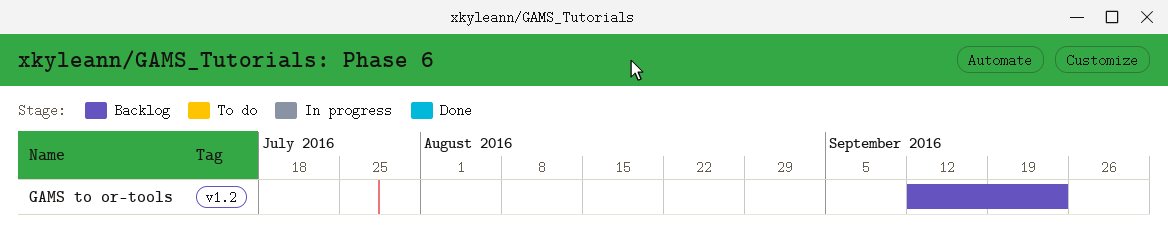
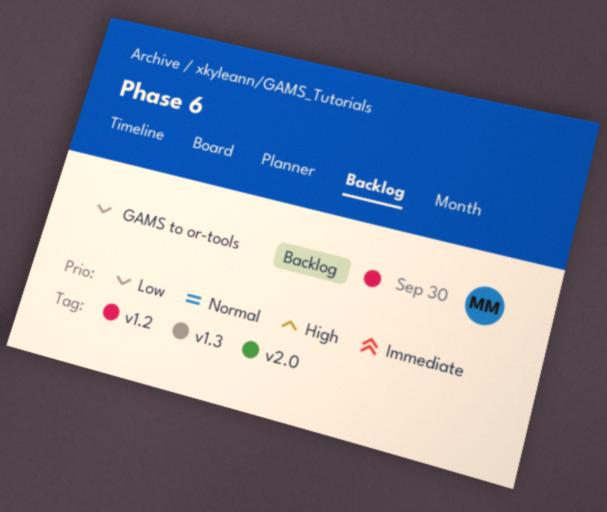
GAMS to or-tools, due: Sep 23 -> Sep 30

